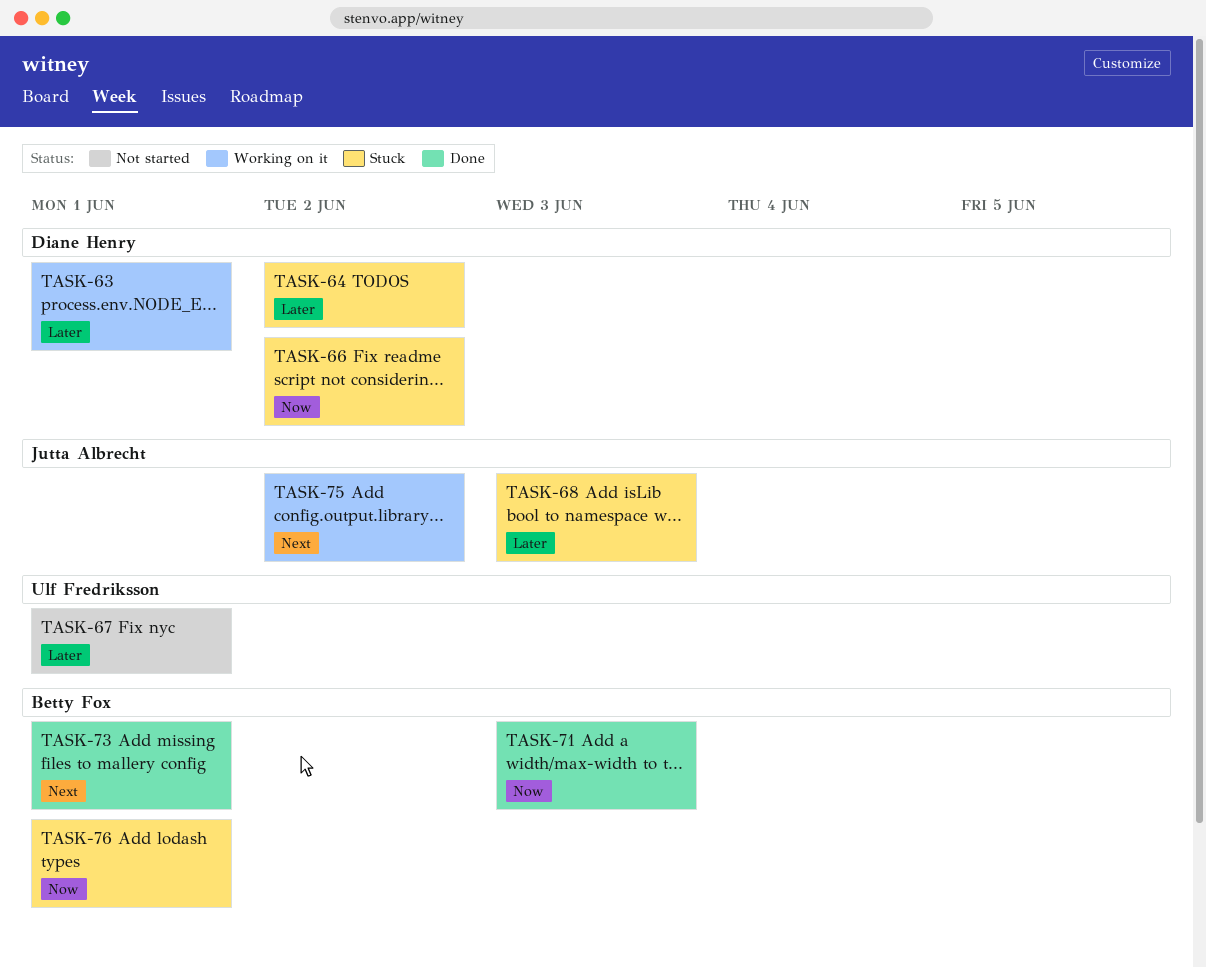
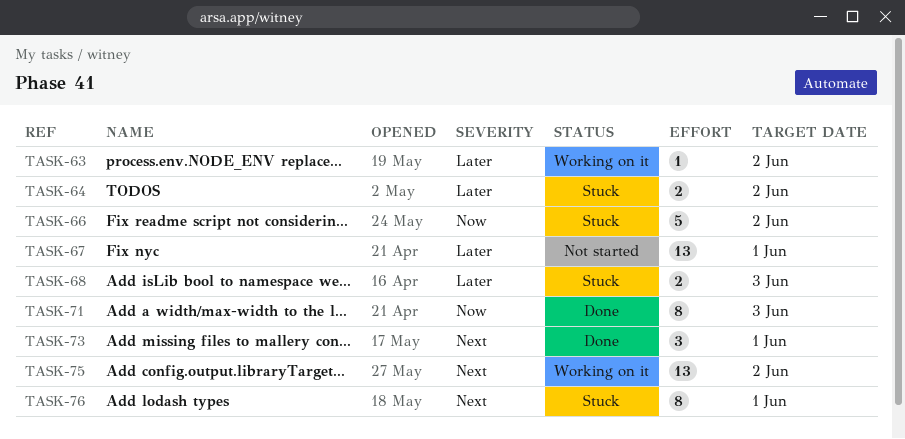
TASK-63, due: Jun 1 -> Jun 2
TASK-76, priority: Now -> Next

